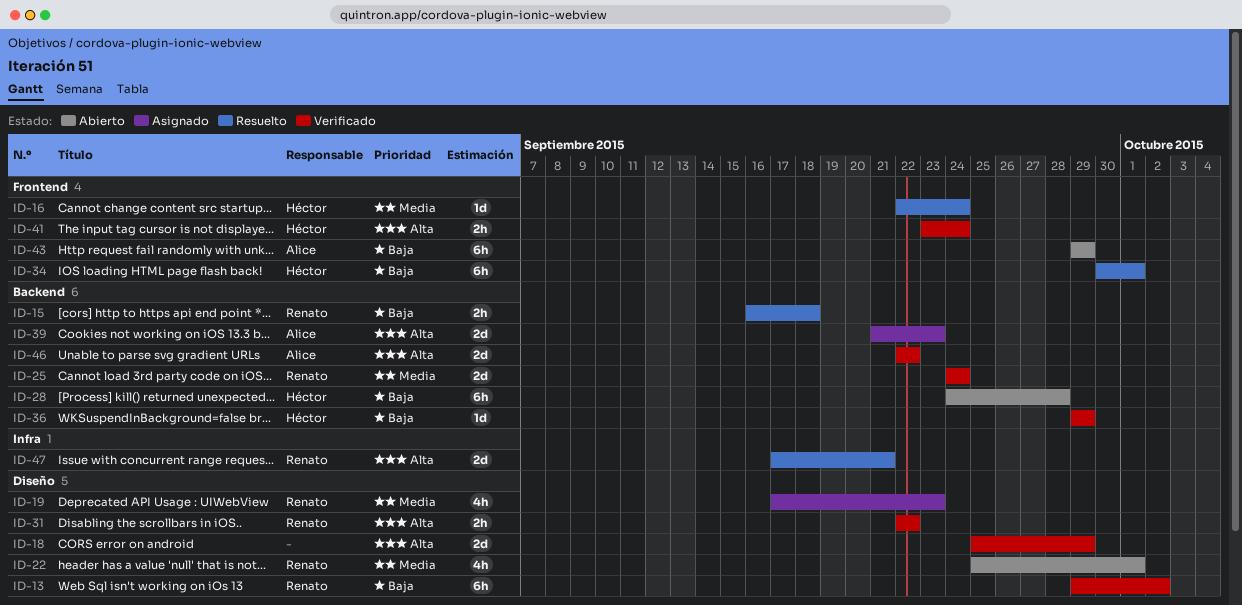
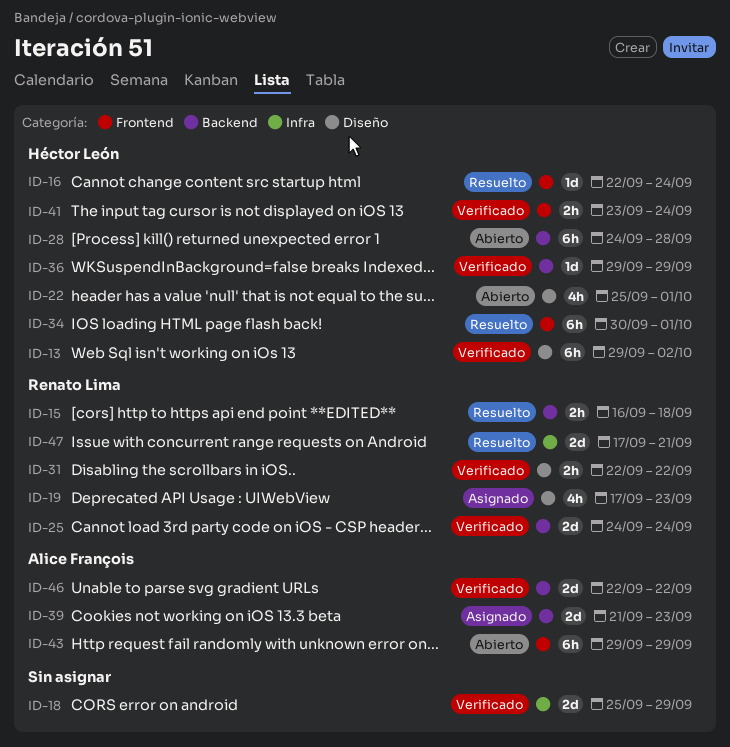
ID-13, owner: Renato Lima -> Héctor León
ID-18, label: Diseño -> Infra
ID-22, owner: Renato Lima -> Héctor León

